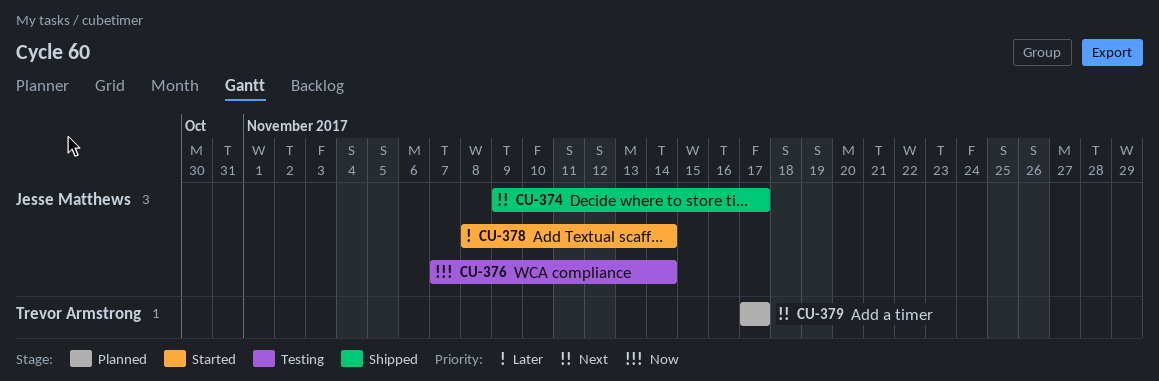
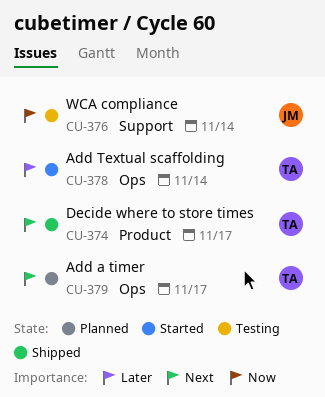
CU-374, owner: Jesse Matthews -> Trevor Armstrong
CU-378, owner: Jesse Matthews -> Trevor Armstrong

